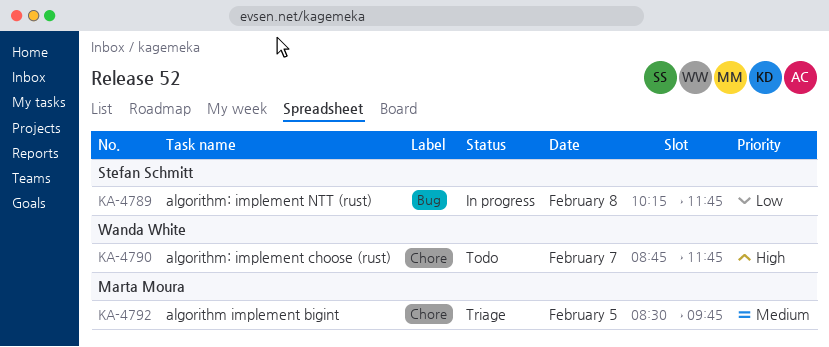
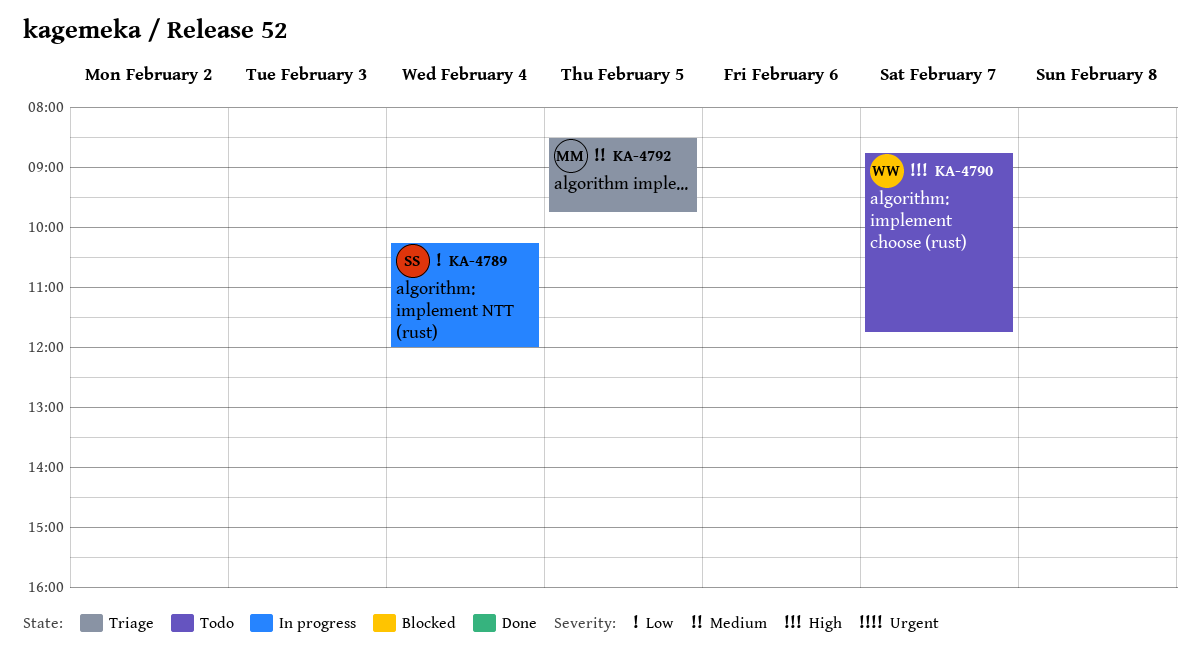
KA-4789, day: Feb 8 -> Feb 4
KA-4789, ends: 11:45 -> 12:00

